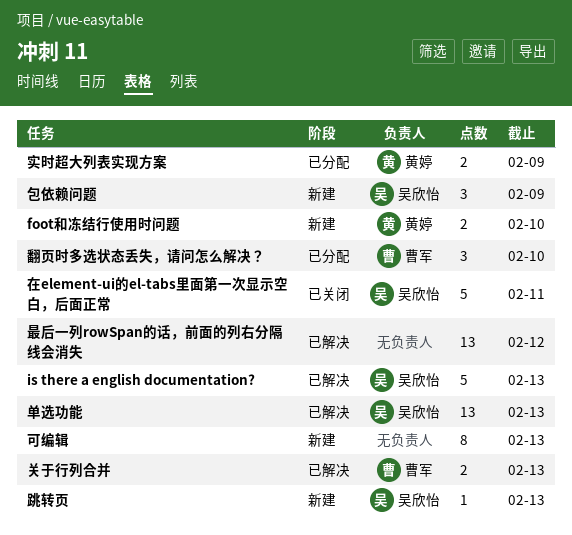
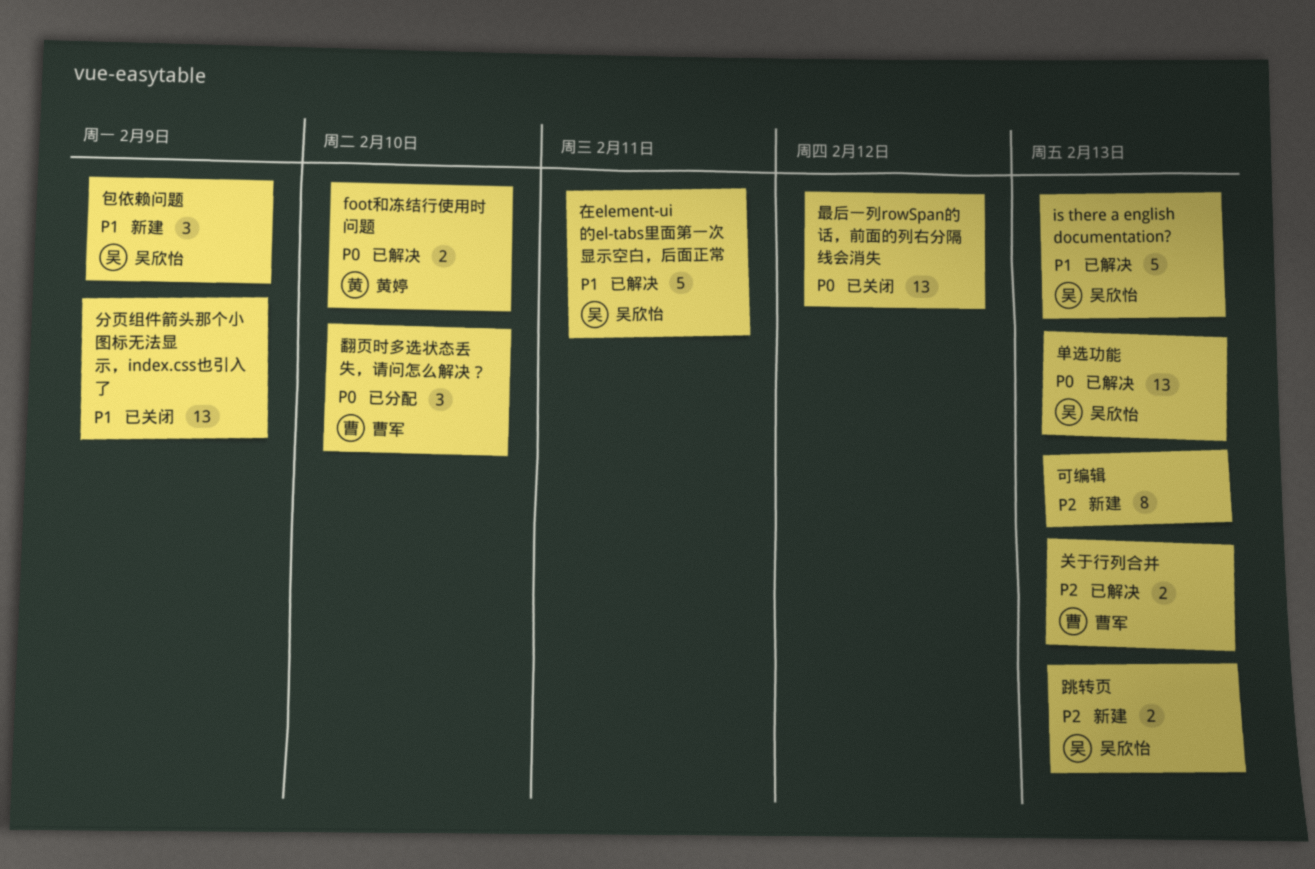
foot和冻结行使用时问题, status: 新建 -> 已解决
分页组件箭头那个小图标无法显示，index.css也引入了: none -> present
在element-ui的el-tabs里面第一次显示空白，后面正常, status: 已关闭 -> 已解决
实时超大列表实现方案: present -> none
最后一列rowSpan的话，前面的列右分隔线会消失, status: 已解决 -> 已关闭
跳转页, estimate: 1 -> 2

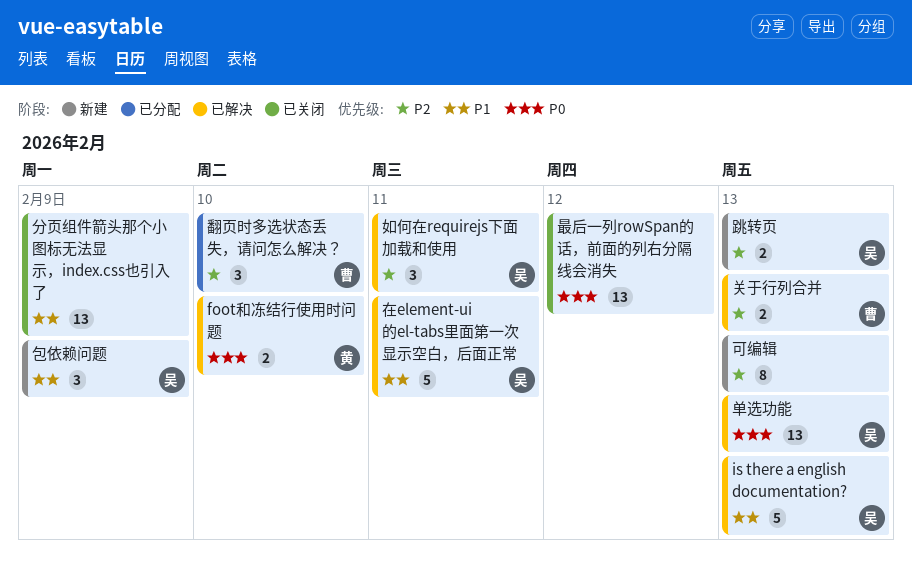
如何在requirejs下面加载和使用: none -> present
翻页时多选状态丢失，请问怎么解决？, priority: P0 -> P2

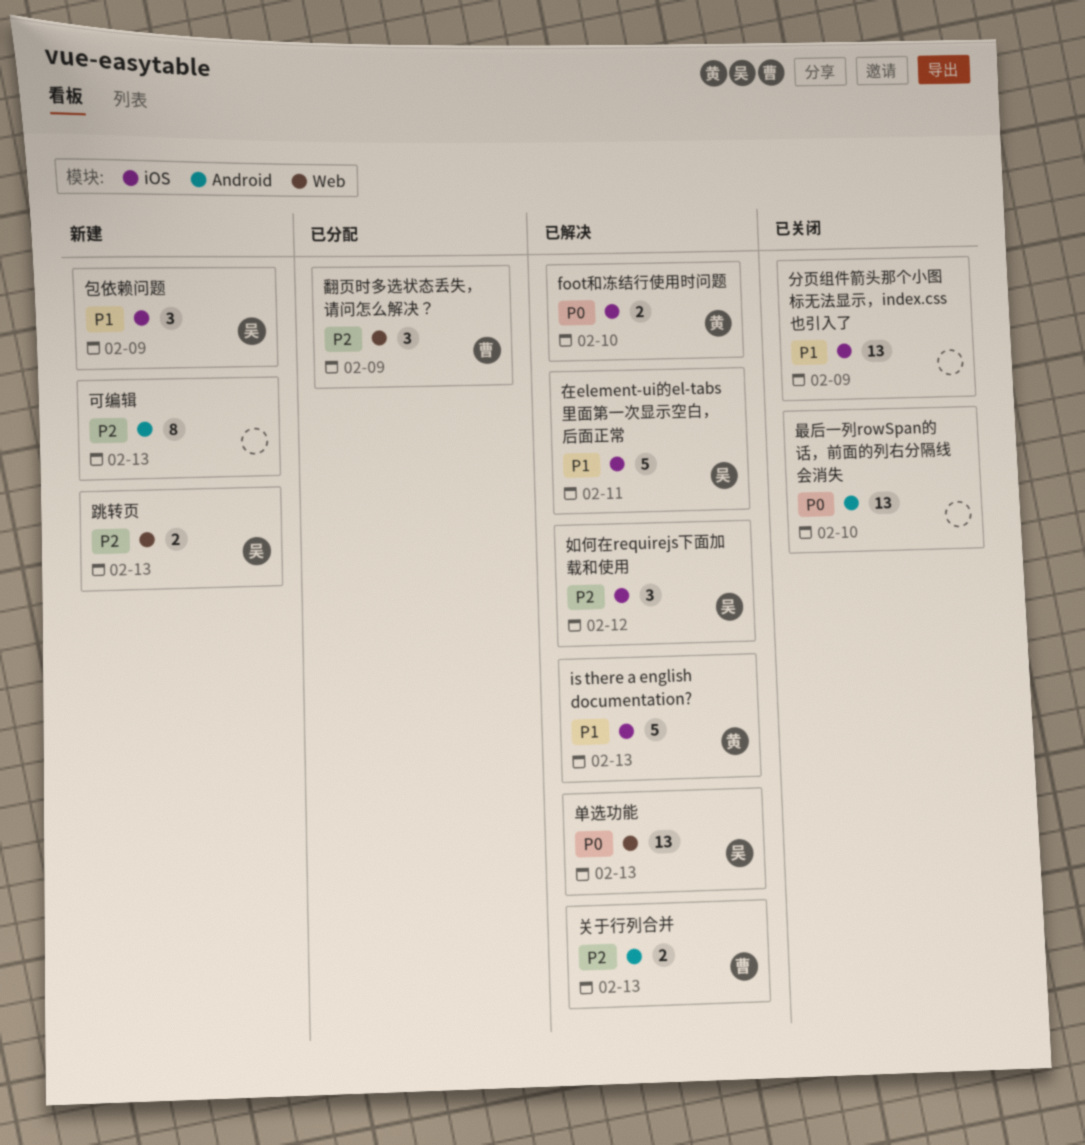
is there a english documentation?, owner: 吴 -> 黄
如何在requirejs下面加载和使用, due: Feb 11 -> Feb 12
最后一列rowSpan的话，前面的列右分隔线会消失, due: Feb 12 -> Feb 10
翻页时多选状态丢失，请问怎么解决？, due: Feb 10 -> Feb 9

